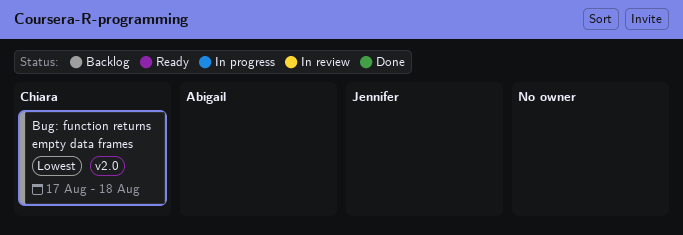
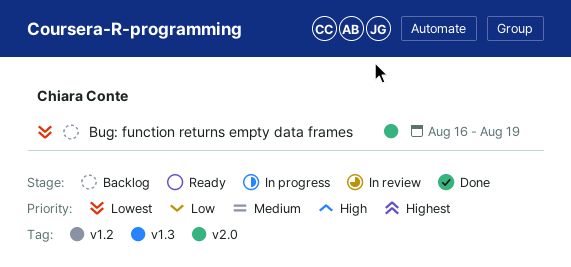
Bug: function returns empty data frames, start: Aug 17 -> Aug 16
Bug: function returns empty data frames, due: Aug 18 -> Aug 19

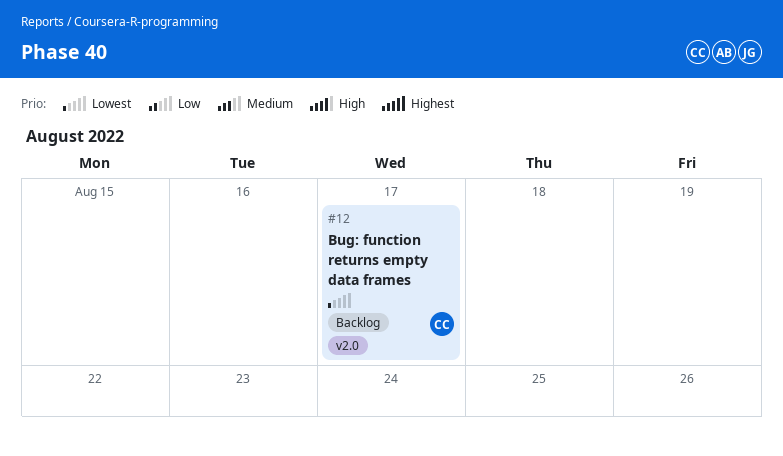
Bug: function returns empty data frames, due: Aug 19 -> Aug 17

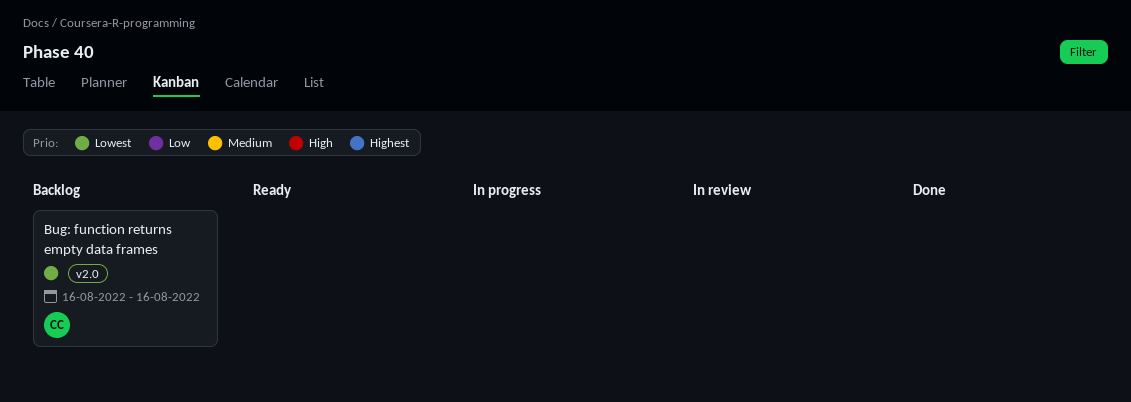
Bug: function returns empty data frames, due: Aug 17 -> Aug 16

